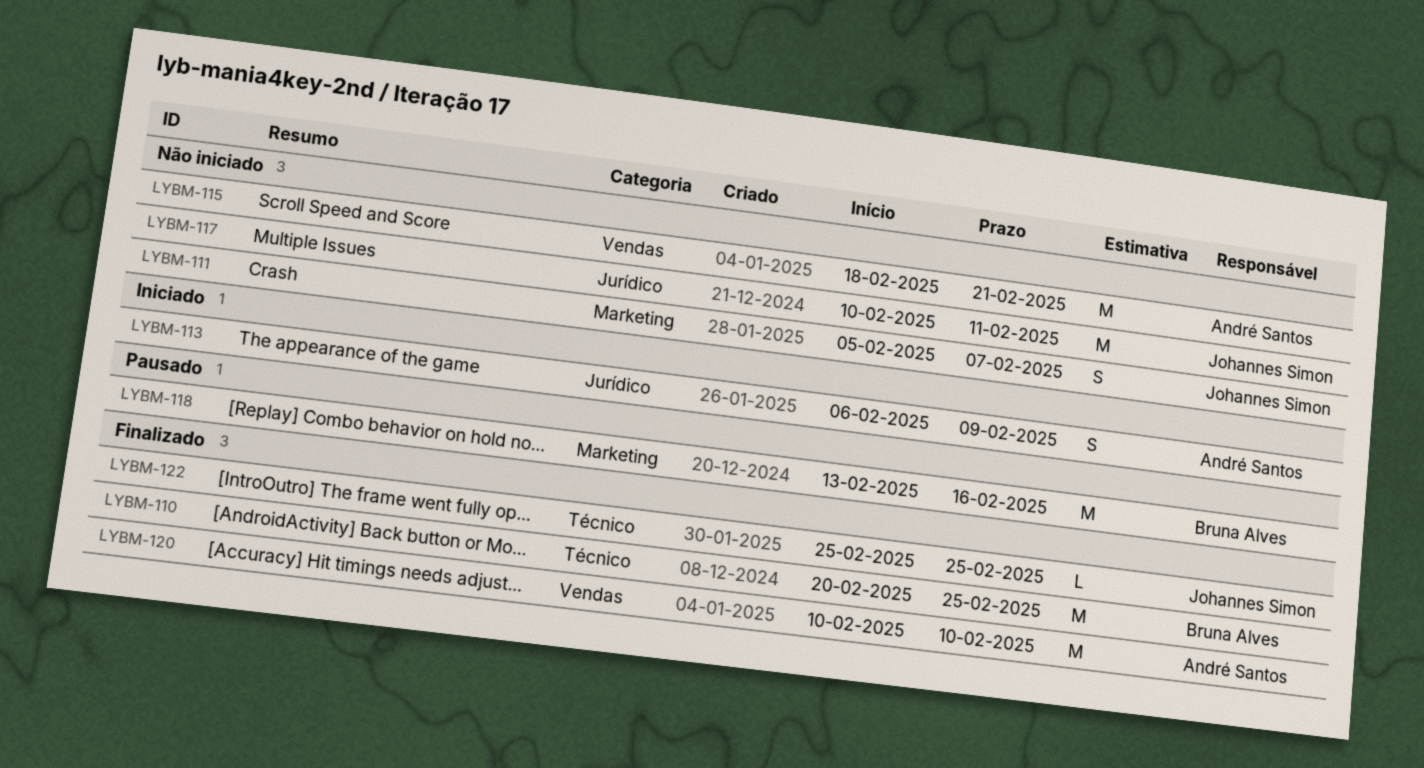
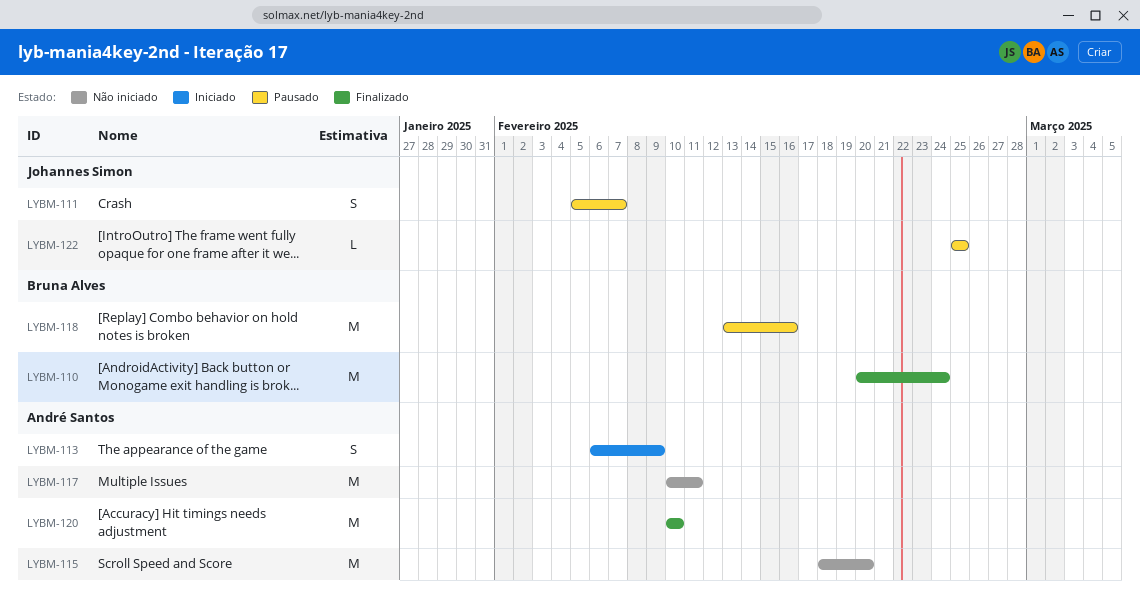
LYBM-110, due: Feb 25 -> Feb 24
LYBM-111, status: Não iniciado -> Pausado
LYBM-115, due: Feb 21 -> Feb 20
LYBM-117, owner: Johannes Simon -> André Santos
LYBM-122, status: Finalizado -> Pausado

